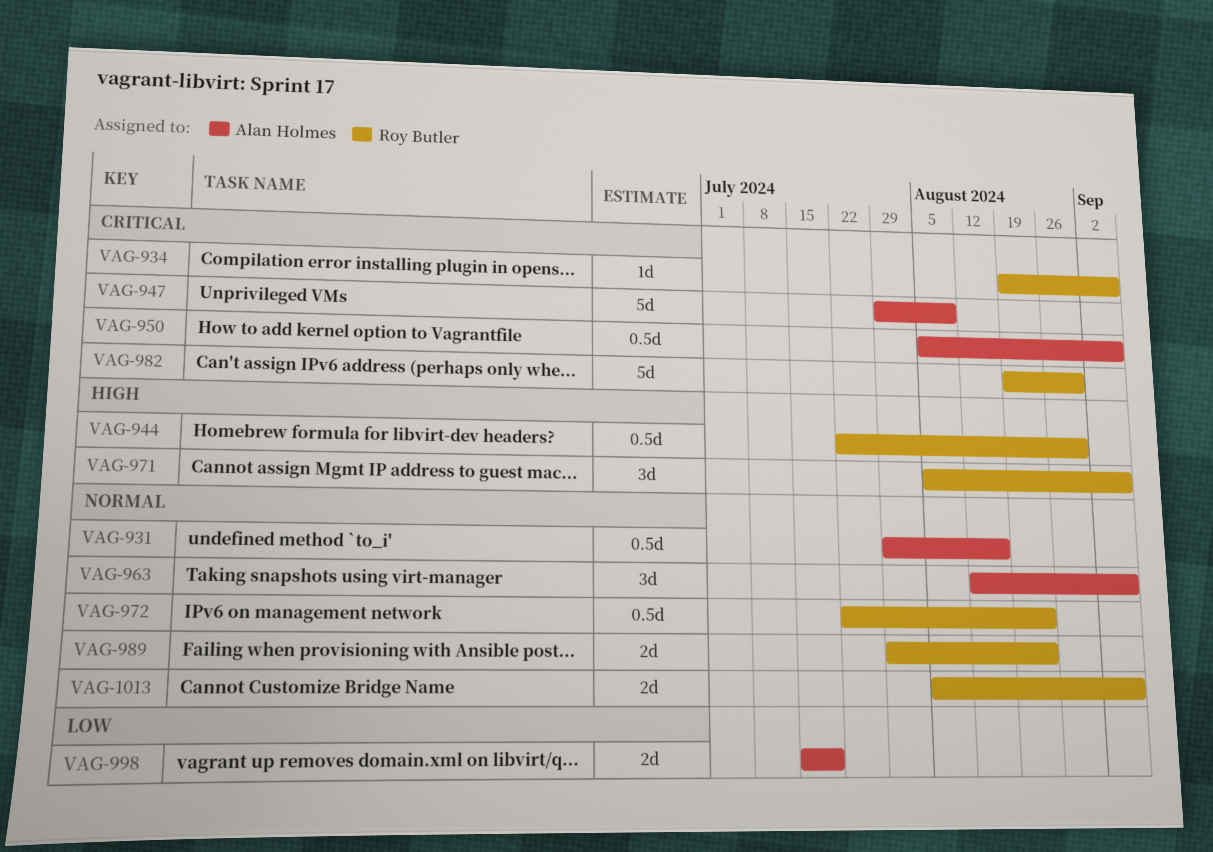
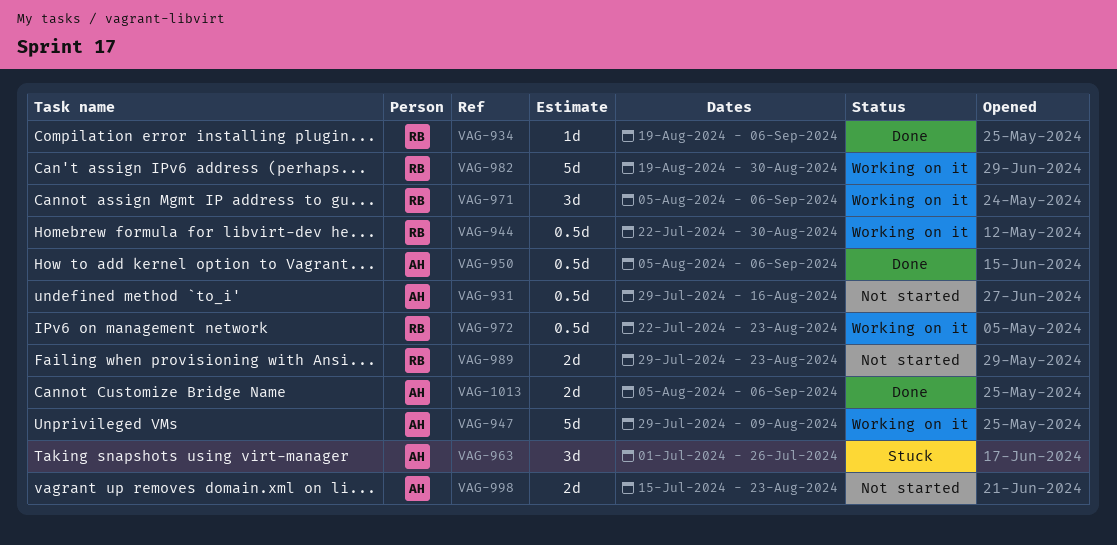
VAG-963, start: Aug 12 -> Jul 1
VAG-963, due: Sep 6 -> Jul 26
VAG-998, due: Jul 19 -> Aug 23
VAG-1013, owner: Roy Butler -> Alan Holmes

